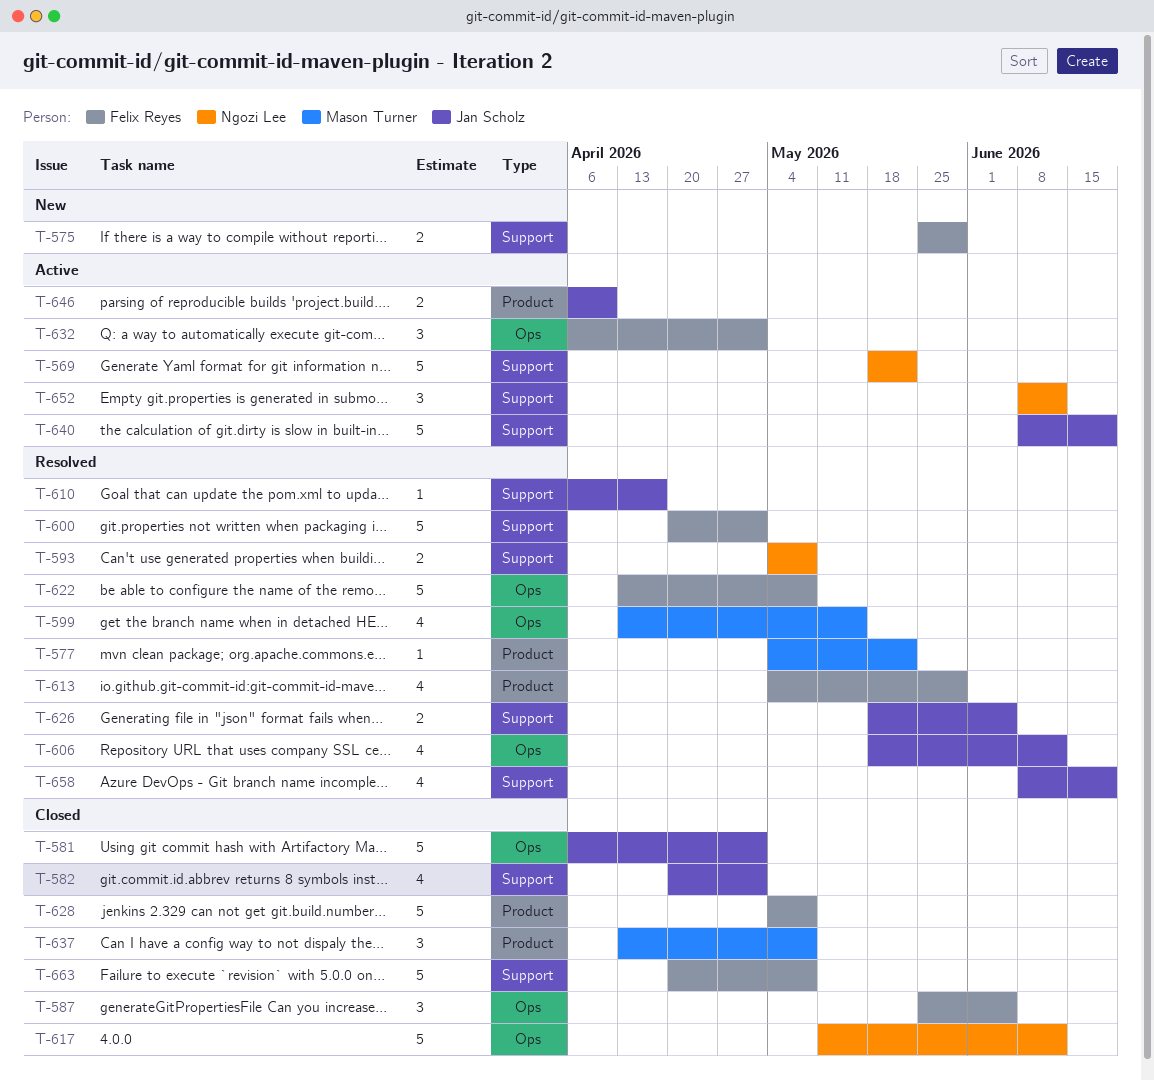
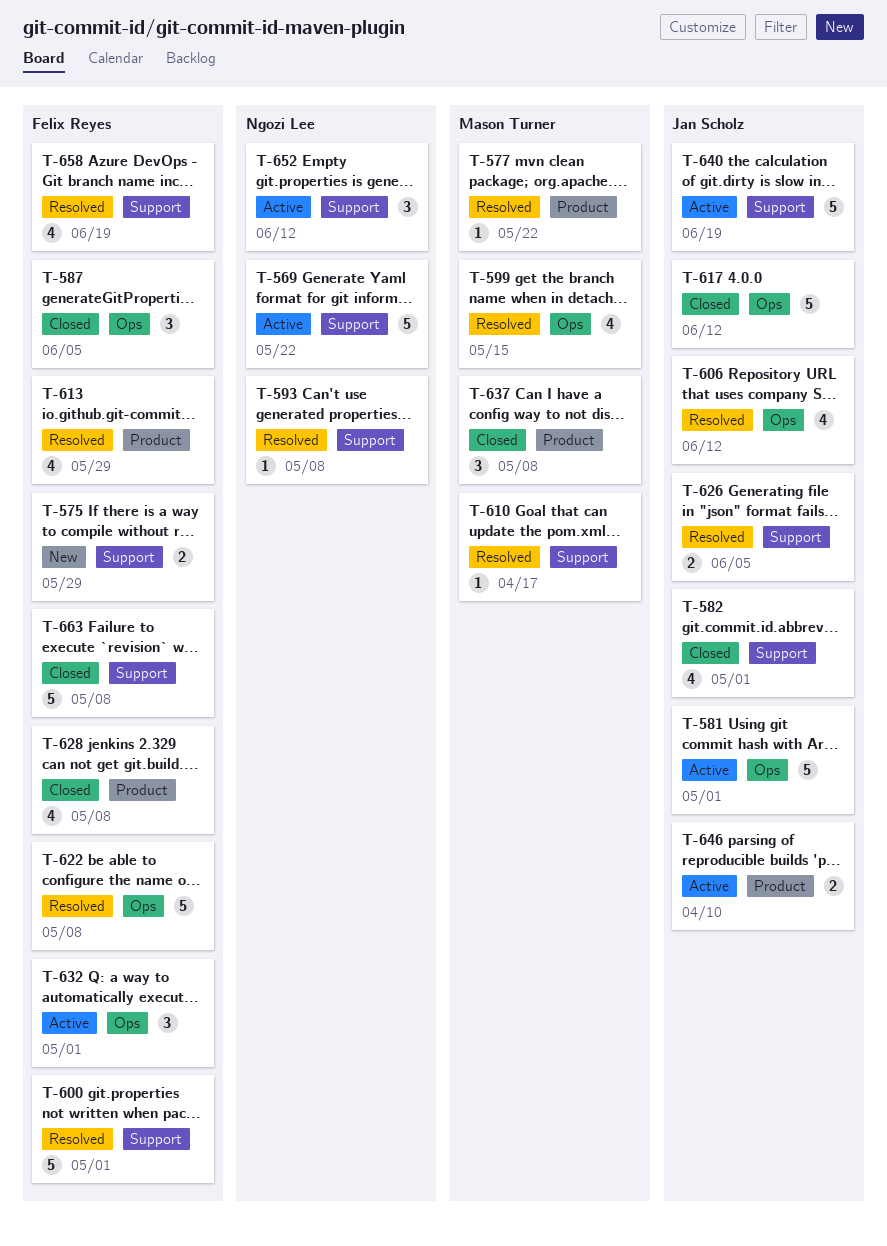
T-581, status: Closed -> Active
T-593, estimate: 2 -> 1
T-610, owner: Jan Scholz -> Mason Turner
T-617, owner: Ngozi Lee -> Jan Scholz
T-628, estimate: 5 -> 4
T-658, owner: Jan Scholz -> Felix Reyes

